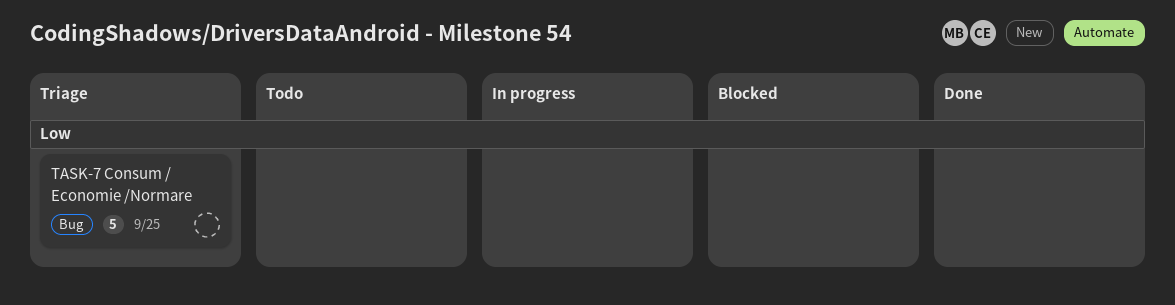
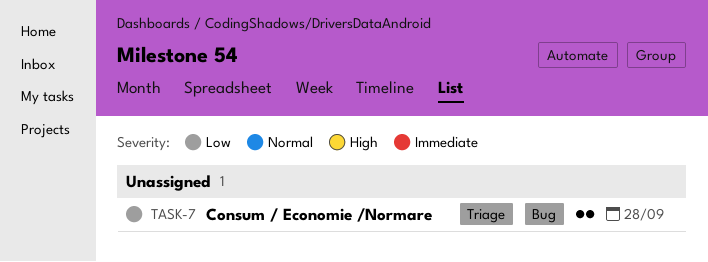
TASK-7, estimate: 5 -> 2
TASK-7, due: Sep 25 -> Sep 28

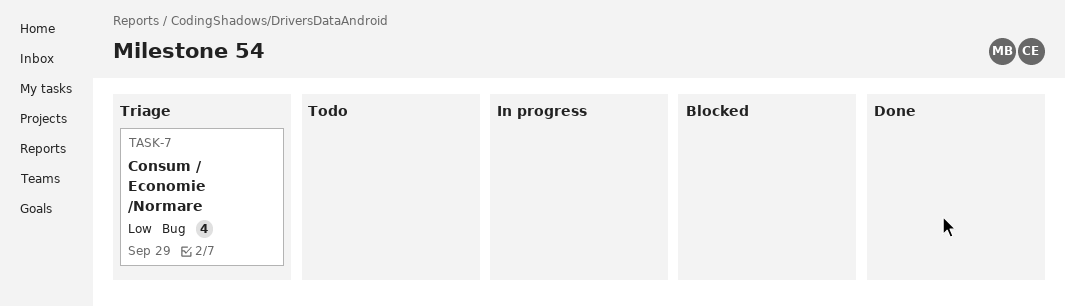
TASK-7, estimate: 2 -> 4
TASK-7, due: Sep 28 -> Sep 29

